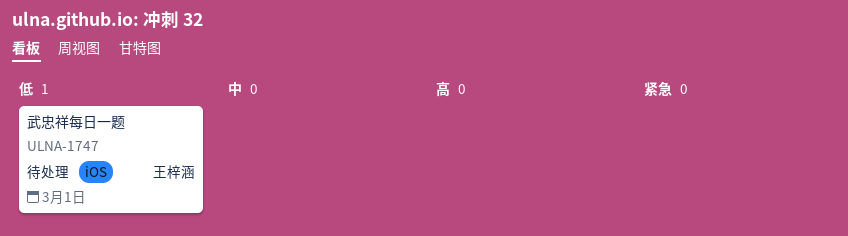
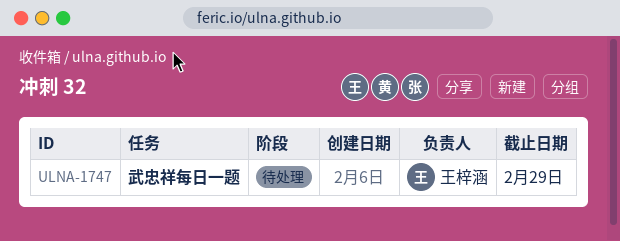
ULNA-1747, due: Mar 1 -> Feb 29

